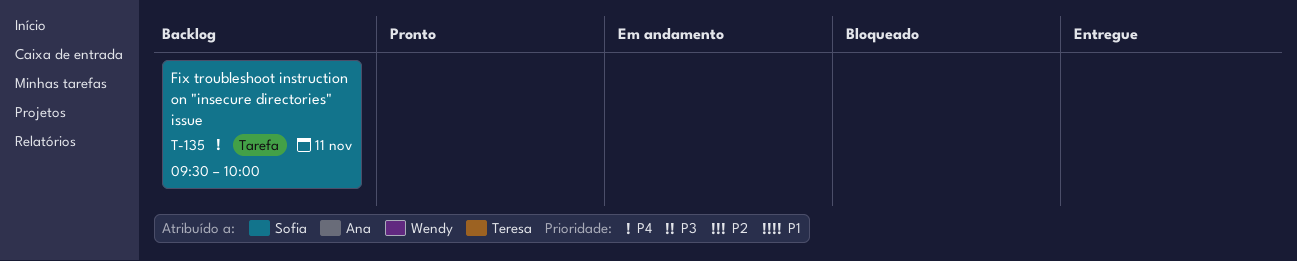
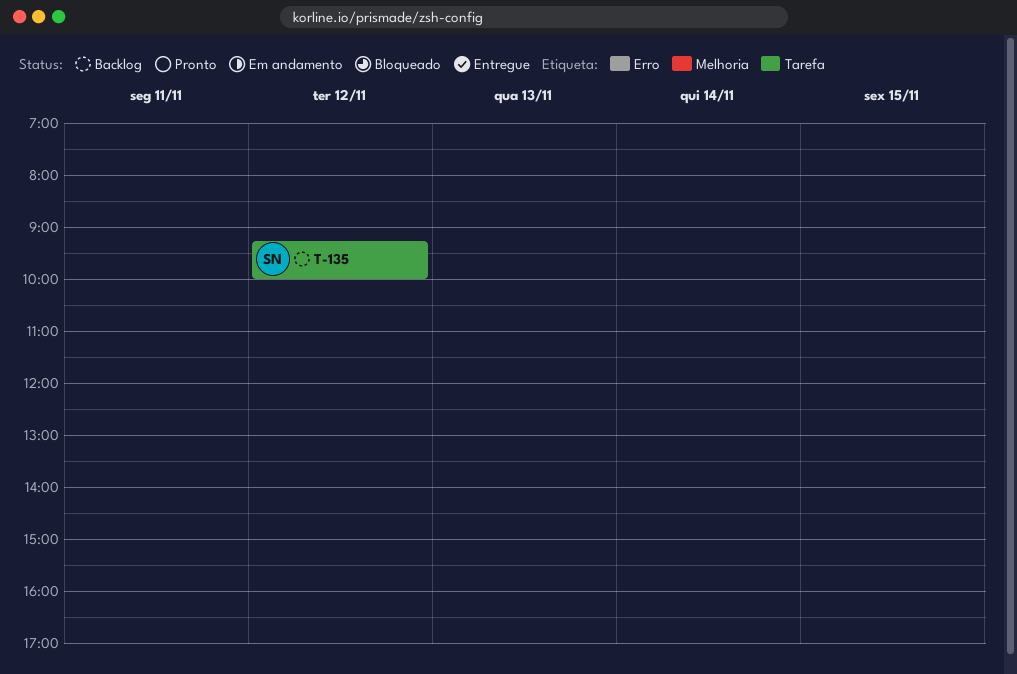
T-135, day: Nov 11 -> Nov 12
T-135, begins: 09:30 -> 09:15

